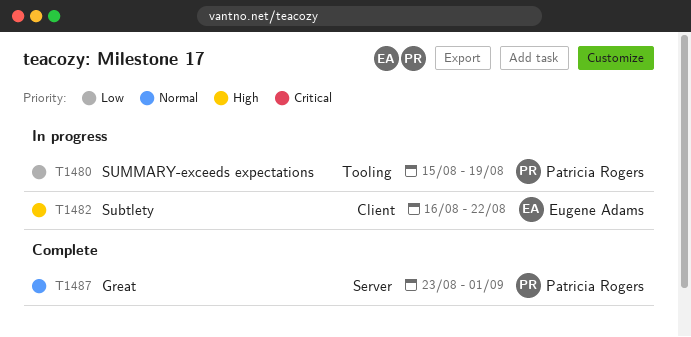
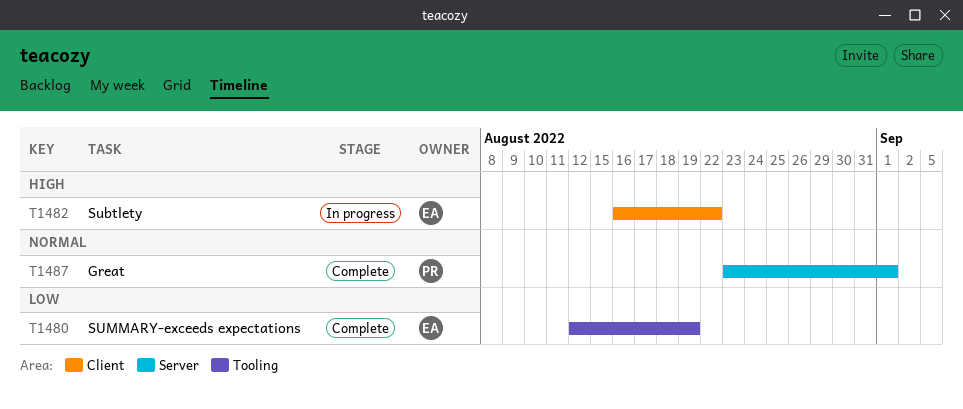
T1480, status: In progress -> Complete
T1480, owner: Patricia Rogers -> Eugene Adams
T1480, start: Aug 15 -> Aug 12

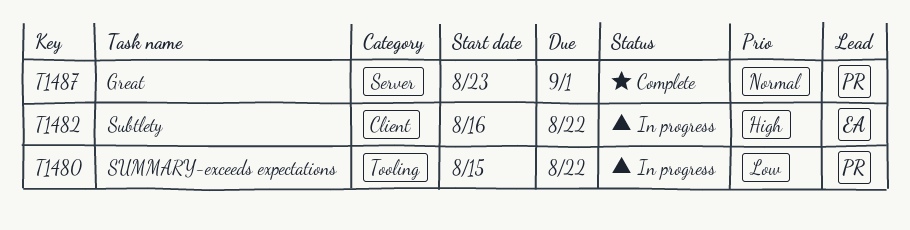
T1480, status: Complete -> In progress
T1480, owner: EA -> PR
T1480, start: Aug 12 -> Aug 15
T1480, due: Aug 19 -> Aug 22

